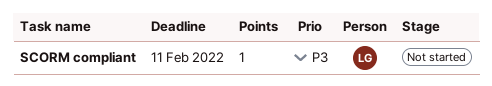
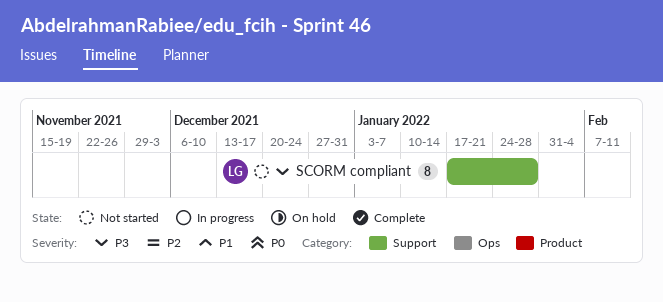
SCORM compliant, estimate: 1 -> 8
SCORM compliant, due: Feb 11 -> Jan 28

